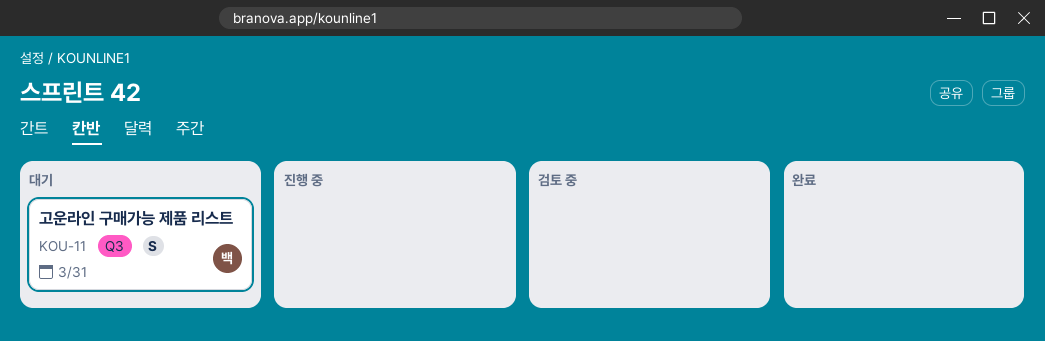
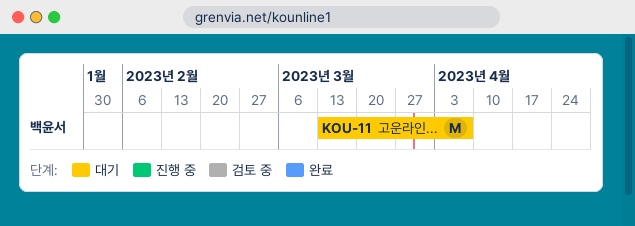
KOU-11, estimate: S -> M
KOU-11, due: Mar 31 -> Apr 7

